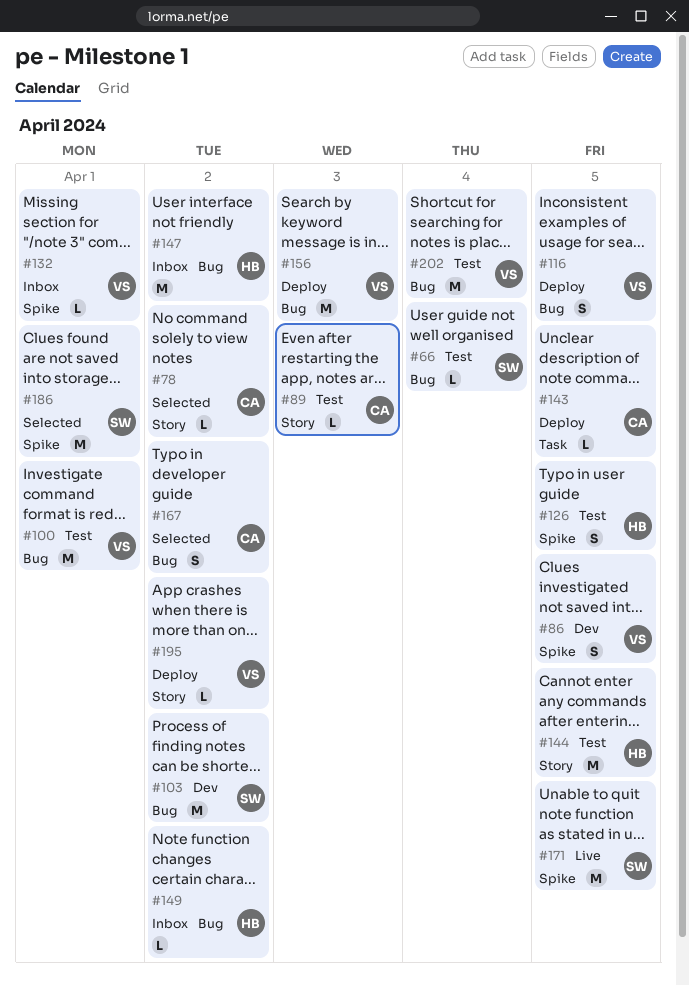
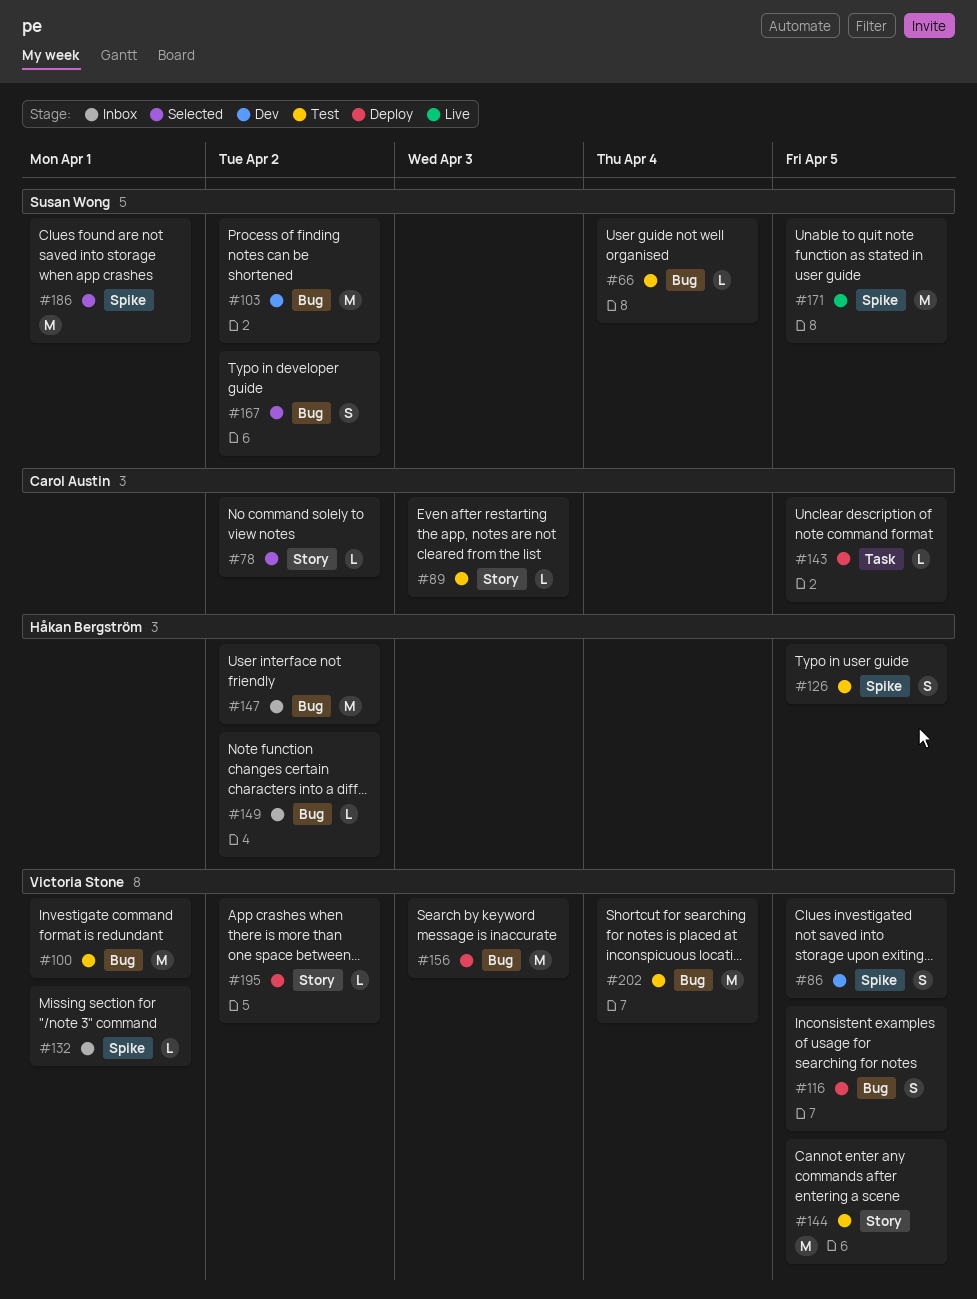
#144, owner: Håkan Bergström -> Victoria Stone
#167, owner: Carol Austin -> Susan Wong

